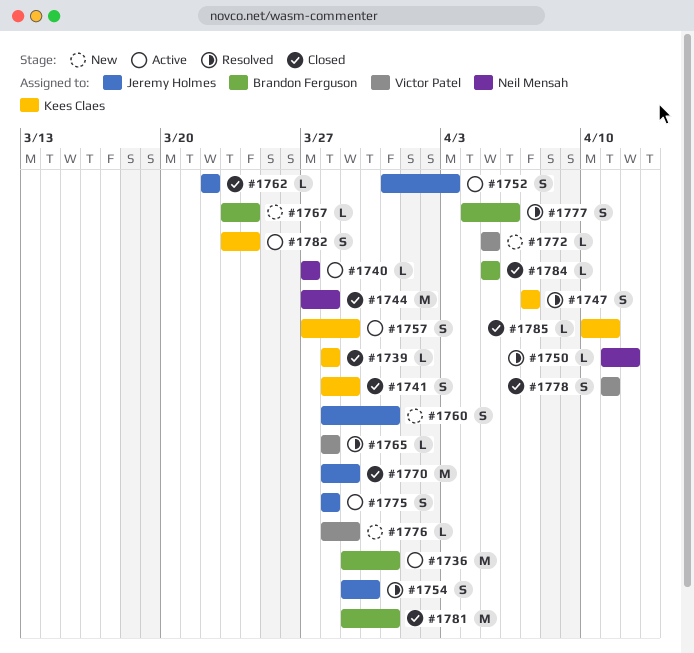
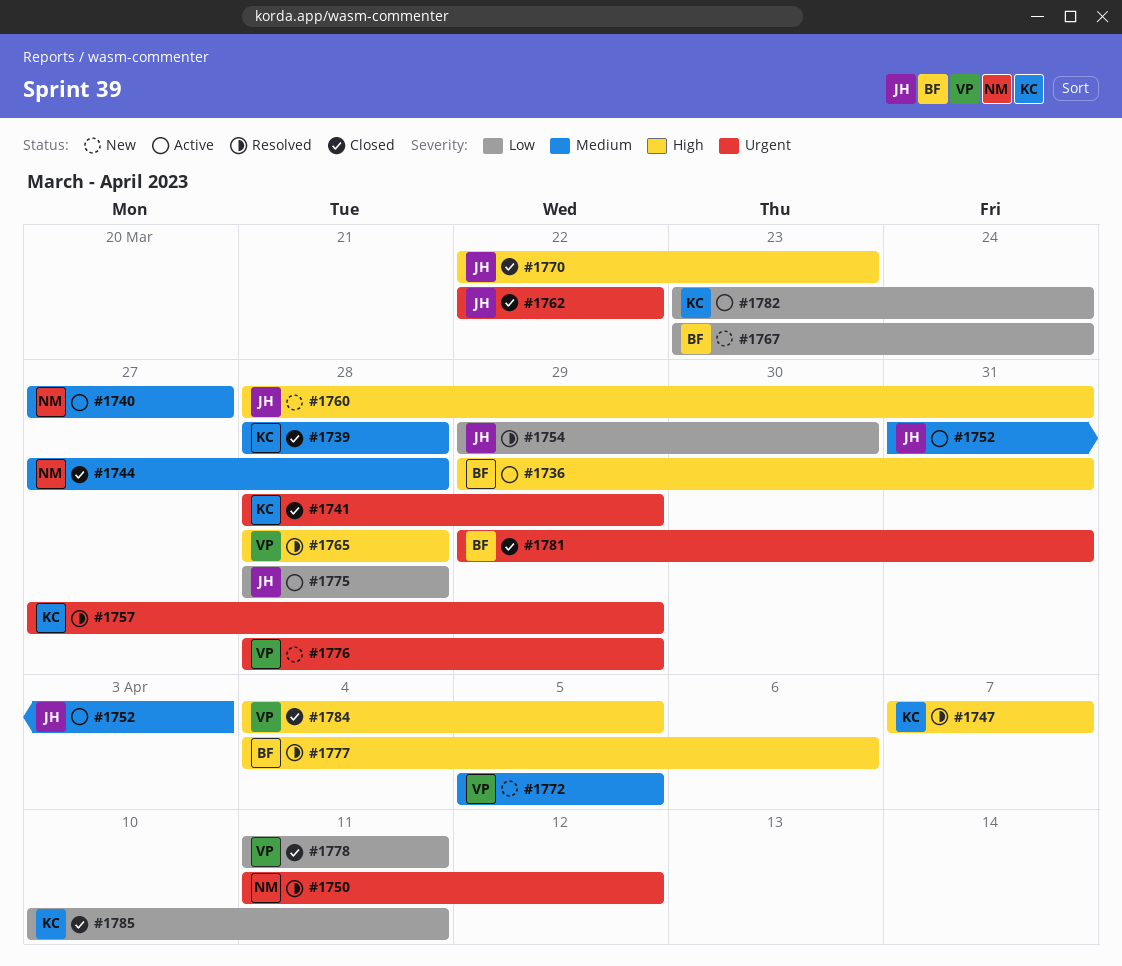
#1757, status: Active -> Resolved
#1770, start: Mar 28 -> Mar 22
#1770, due: Mar 29 -> Mar 23
#1784, owner: Brandon Ferguson -> Victor Patel
#1784, start: Apr 5 -> Apr 4

